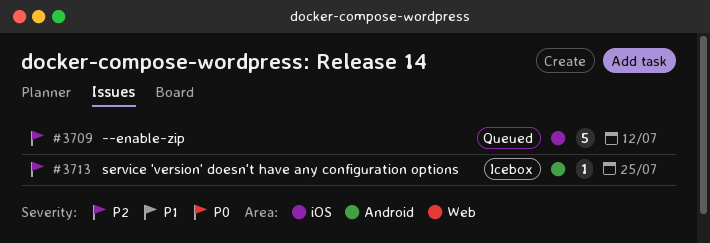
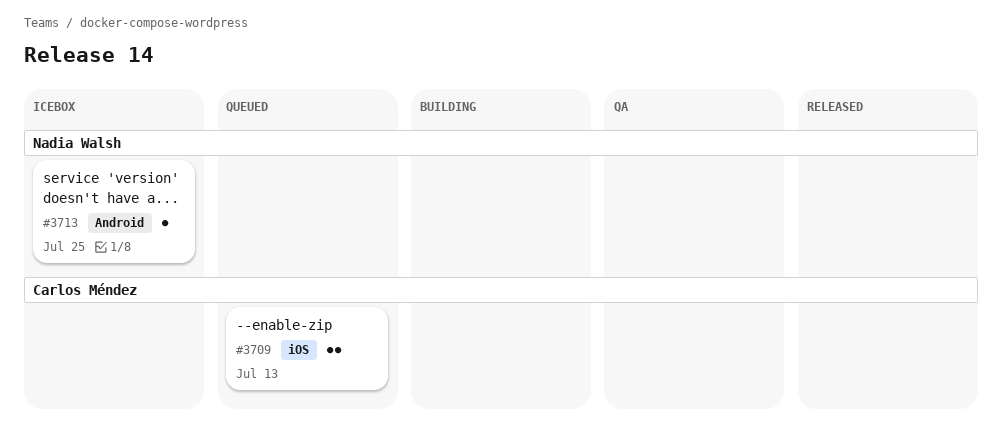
#3709, estimate: 5 -> 2
#3709, due: Jul 12 -> Jul 13

